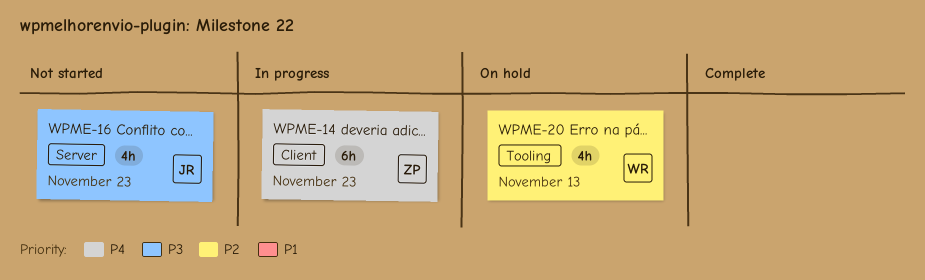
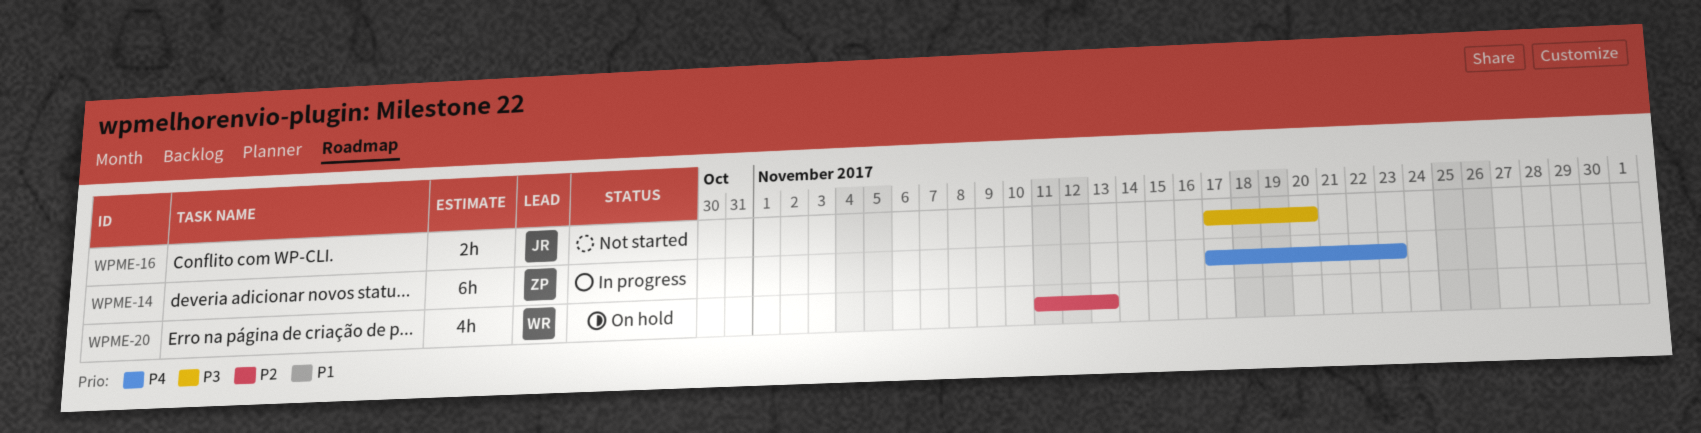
WPME-16, estimate: 4h -> 2h
WPME-16, due: Nov 23 -> Nov 20

